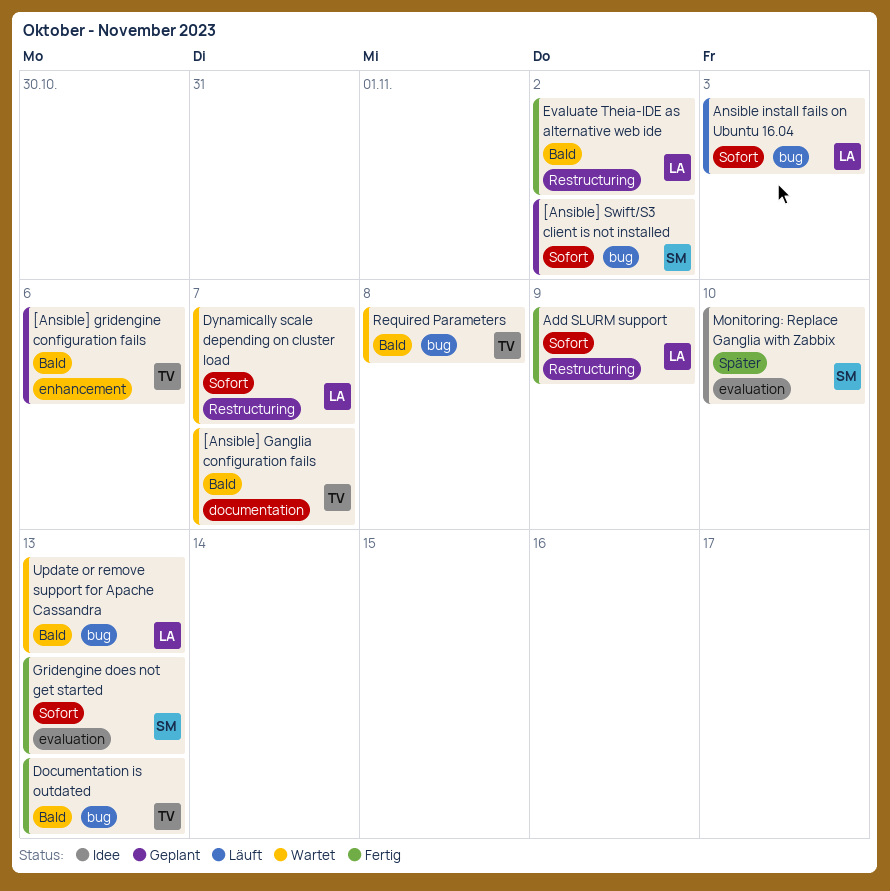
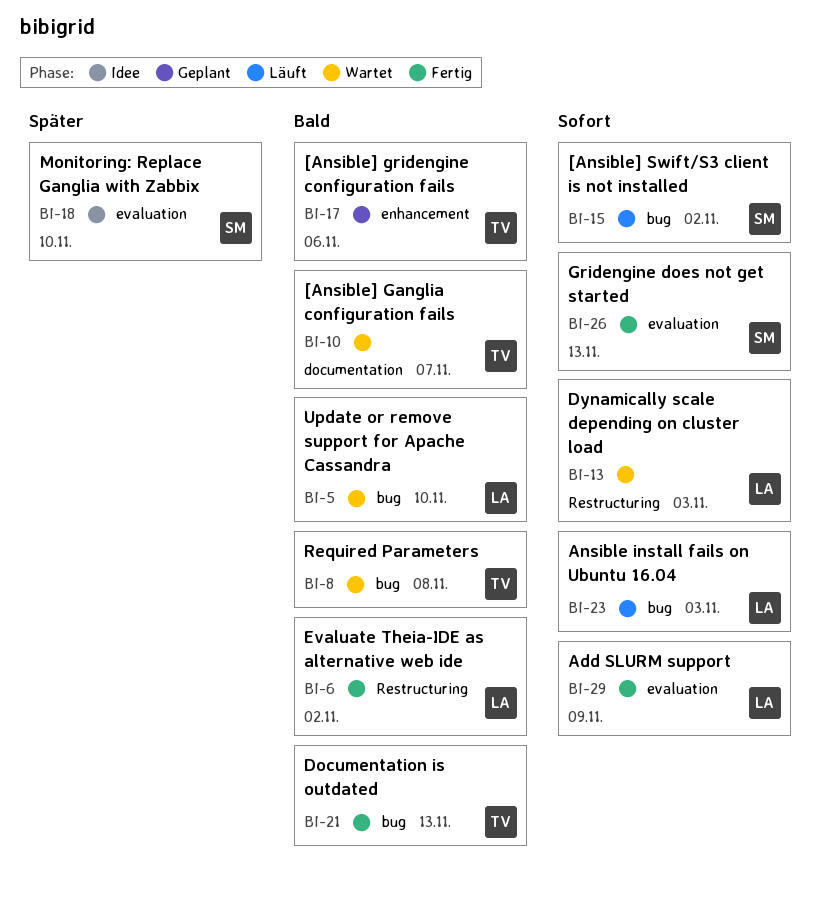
[Ansible] Swift/S3 client is not installed, status: Geplant -> Läuft
Add SLURM support, label: Restructuring -> evaluation
Dynamically scale depending on cluster load, due: Nov 7 -> Nov 3
Update or remove support for Apache Cassandra, due: Nov 13 -> Nov 10

